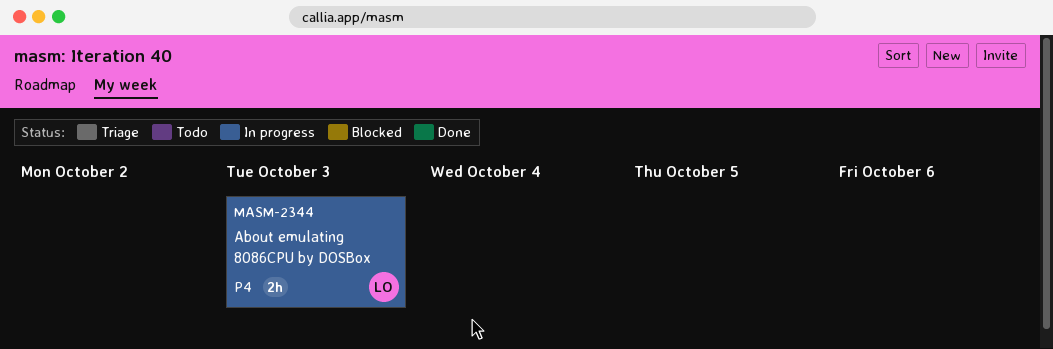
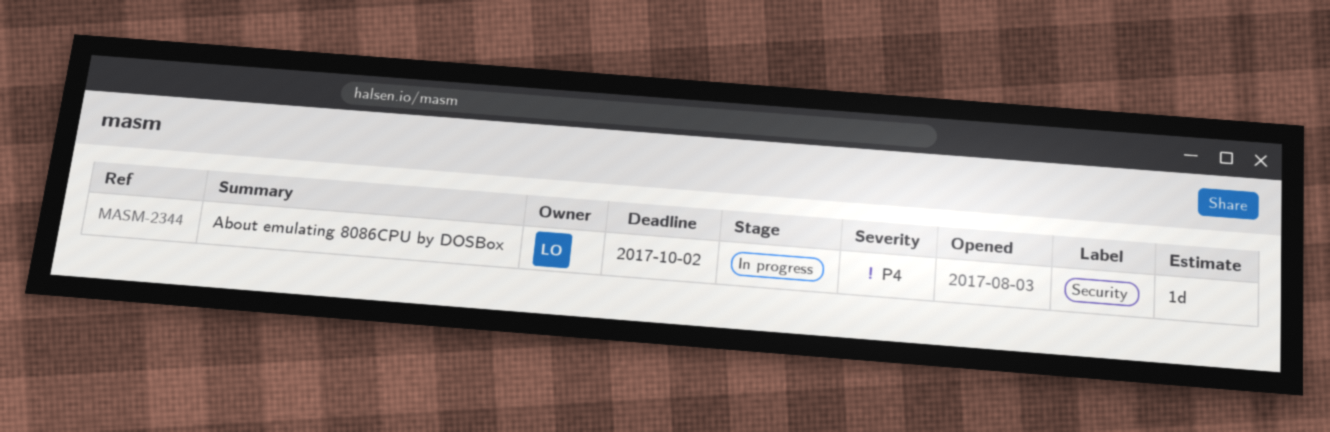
MASM-2344, estimate: 2h -> 1d
MASM-2344, due: Oct 3 -> Oct 2

